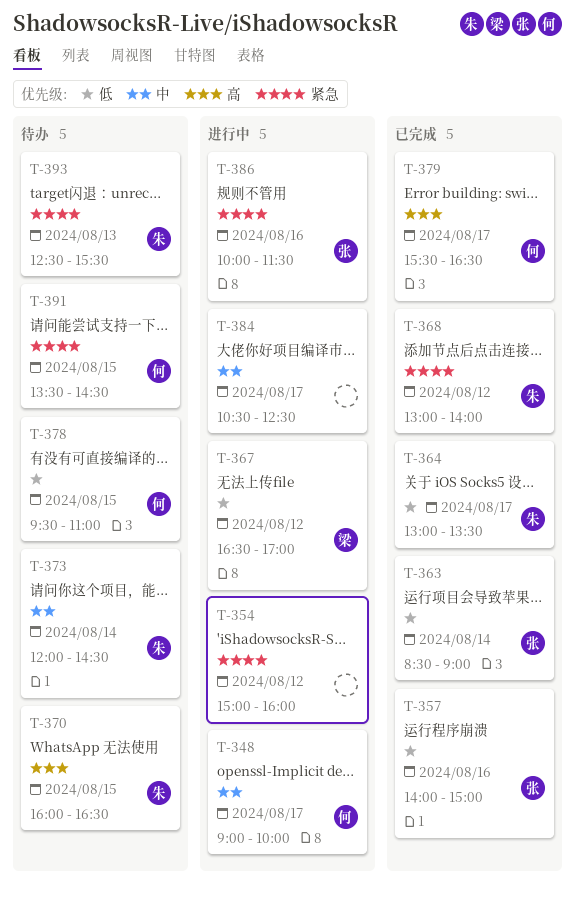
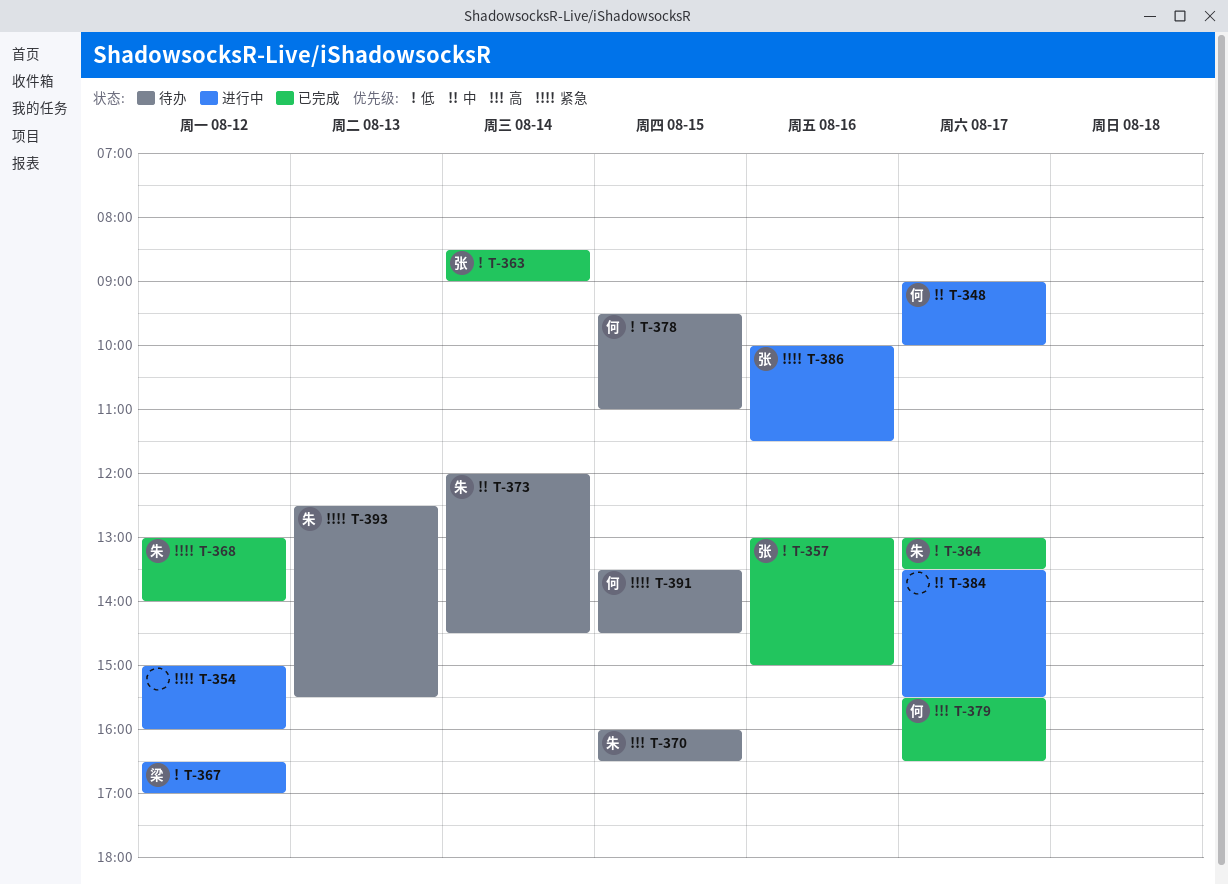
T-357, begins: 14:00 -> 13:00
T-384, begins: 10:30 -> 13:30
T-384, ends: 12:30 -> 15:30

